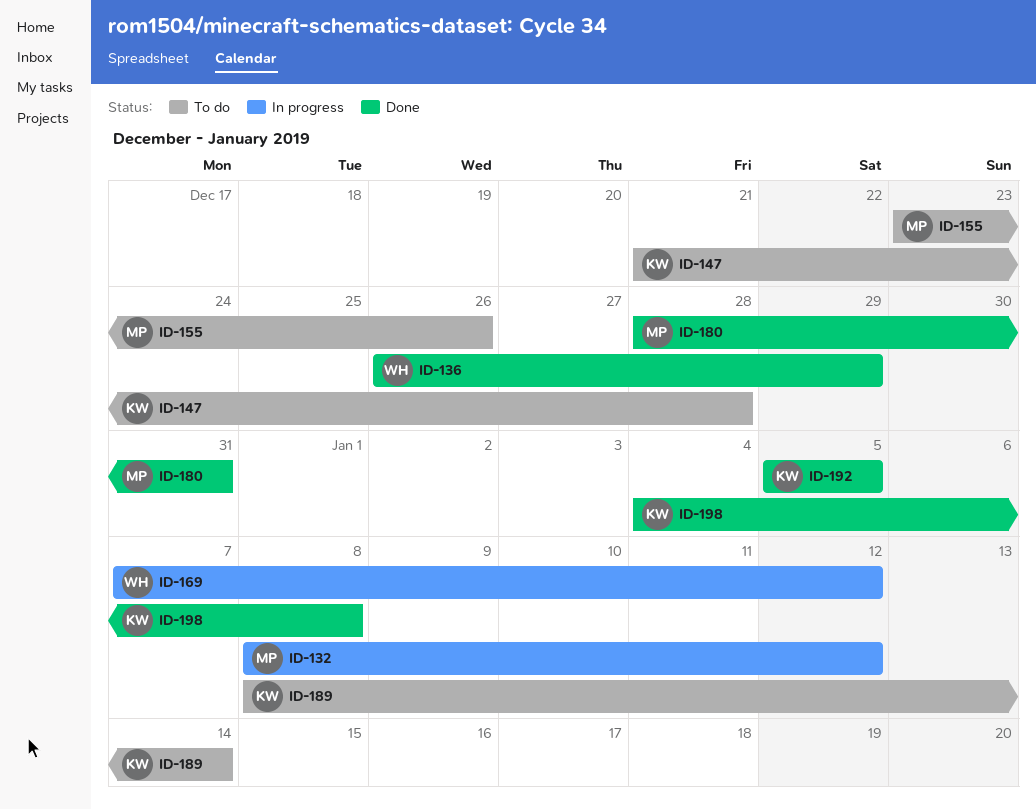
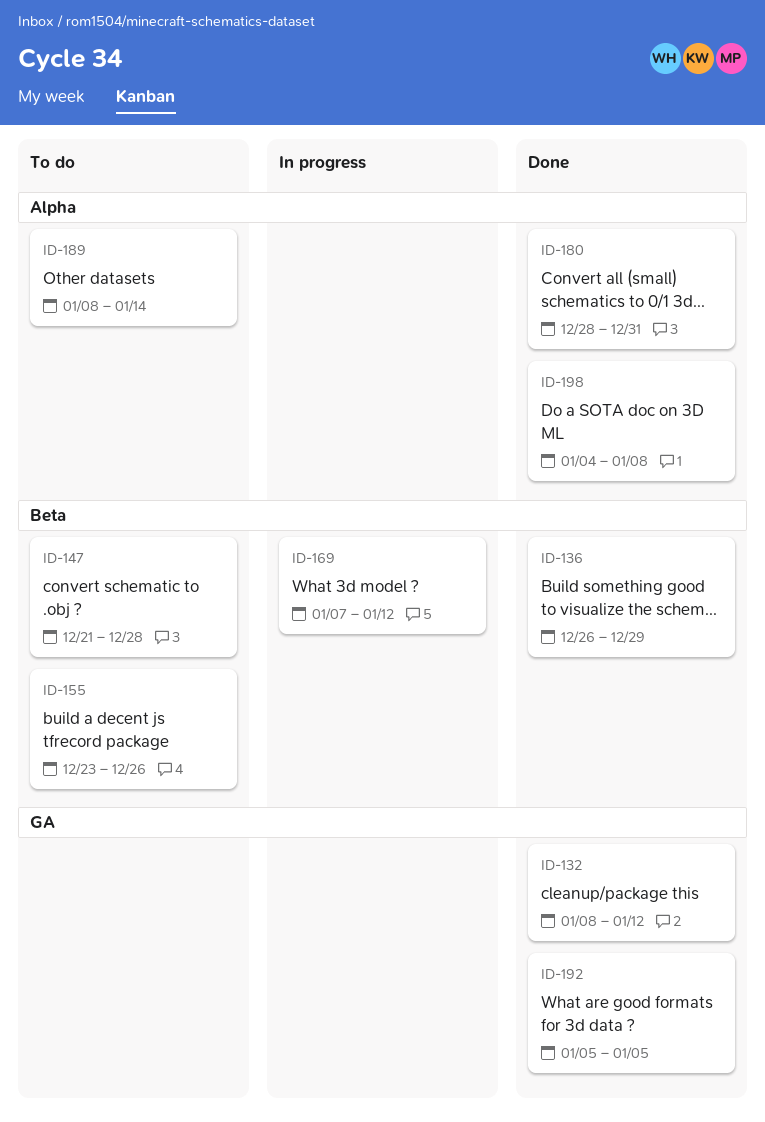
ID-132, status: In progress -> Done

